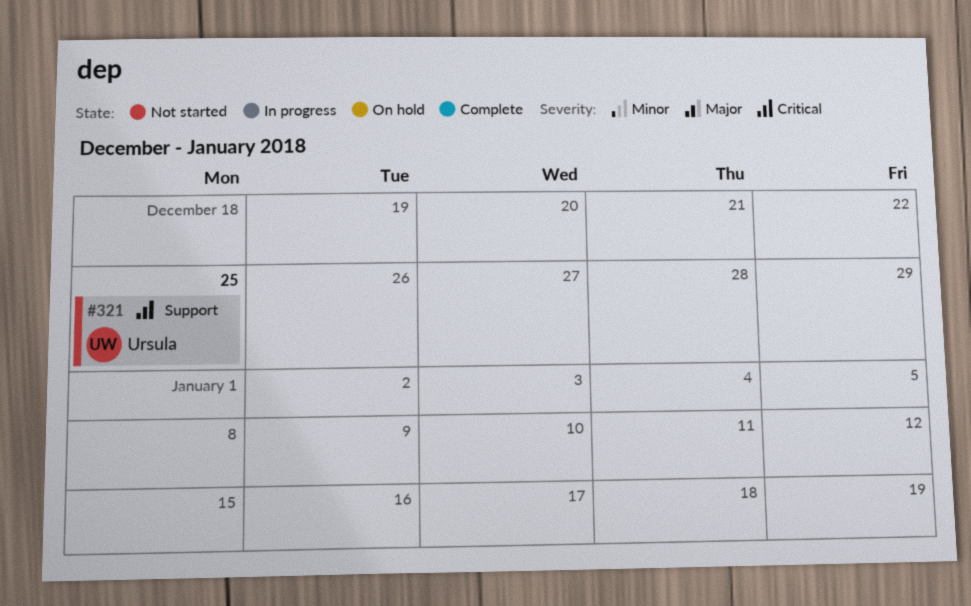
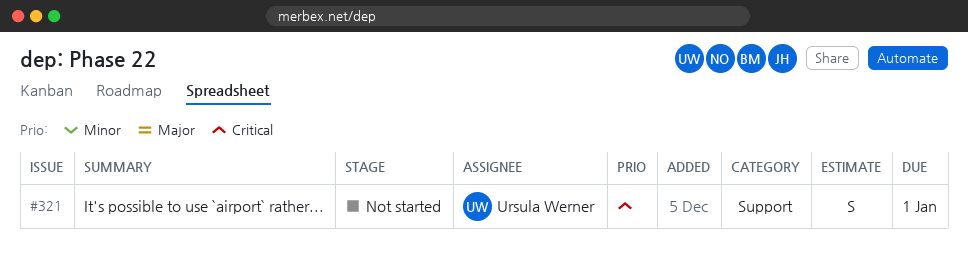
#321, due: Dec 25 -> Jan 1

